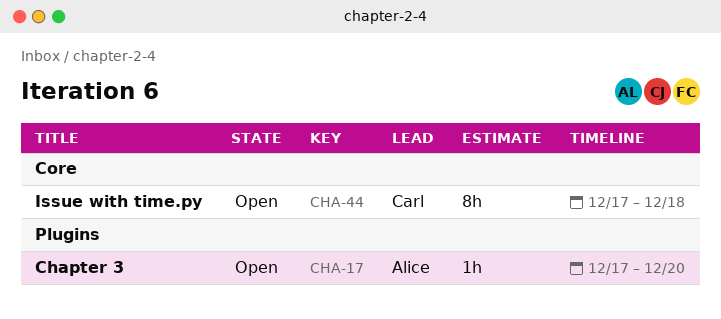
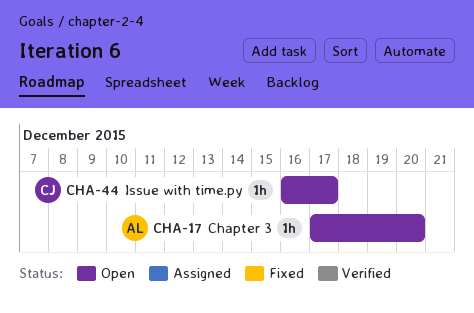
CHA-44, estimate: 8h -> 1h
CHA-44, start: Dec 17 -> Dec 16
CHA-44, due: Dec 18 -> Dec 17

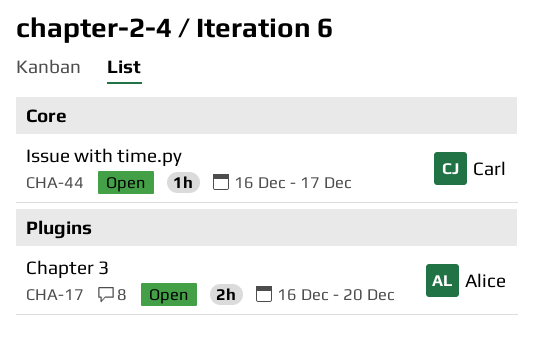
CHA-17, estimate: 1h -> 2h
CHA-17, start: Dec 17 -> Dec 16

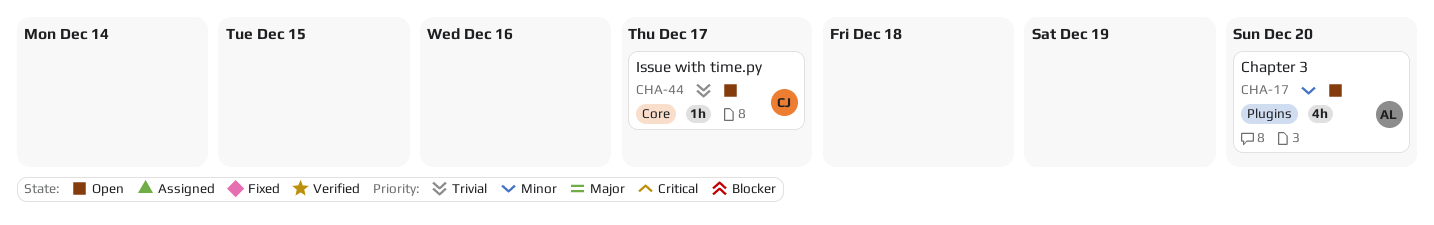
CHA-17, estimate: 2h -> 4h

